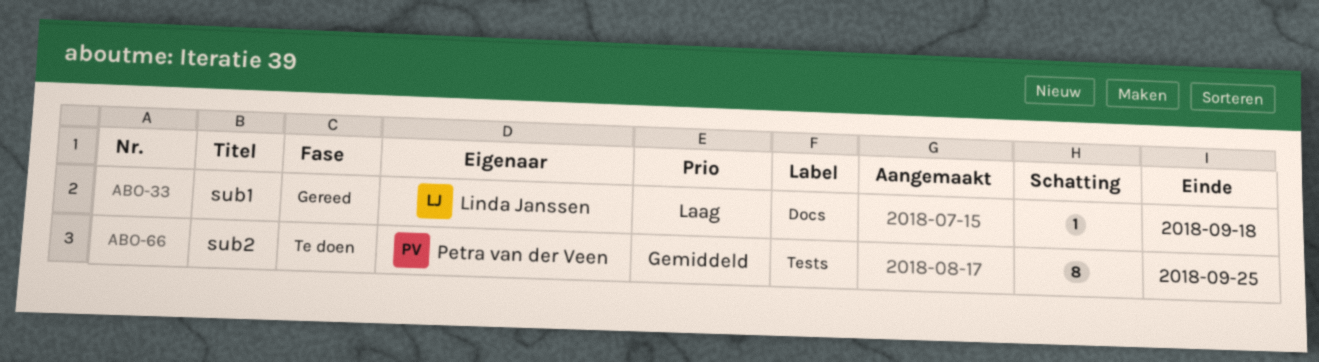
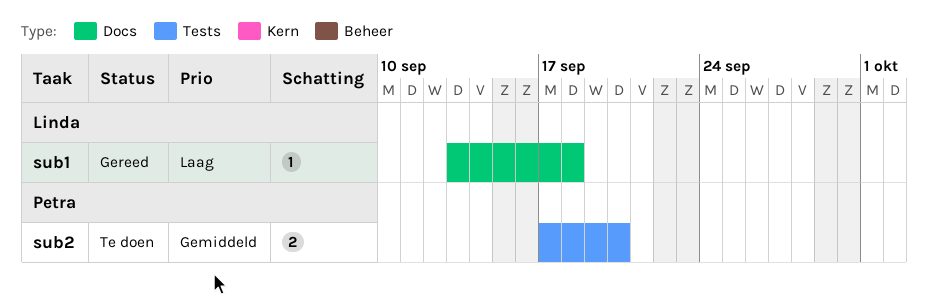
sub2, estimate: 8 -> 2
sub2, due: Sep 25 -> Sep 20

